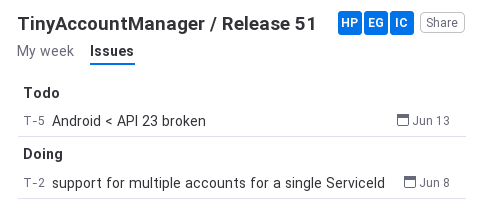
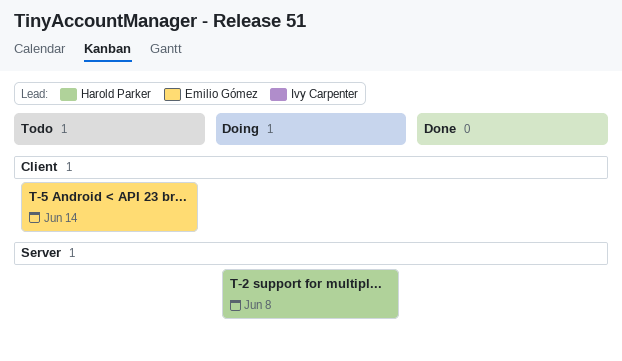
T-5, due: Jun 13 -> Jun 14

